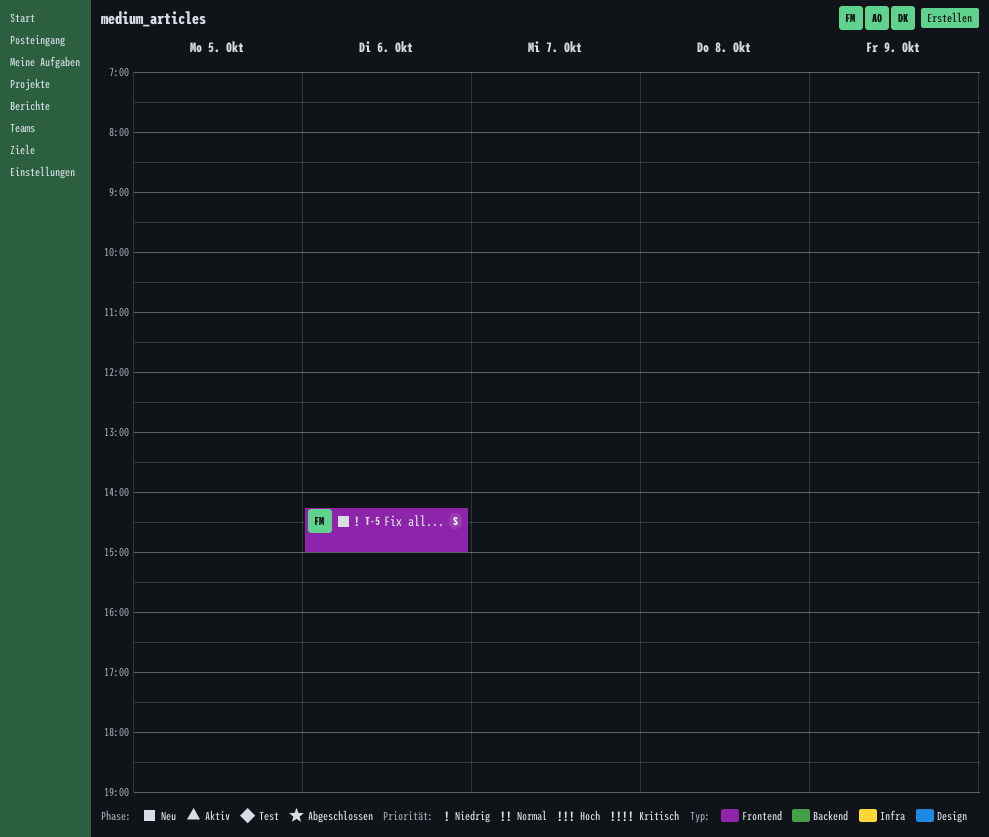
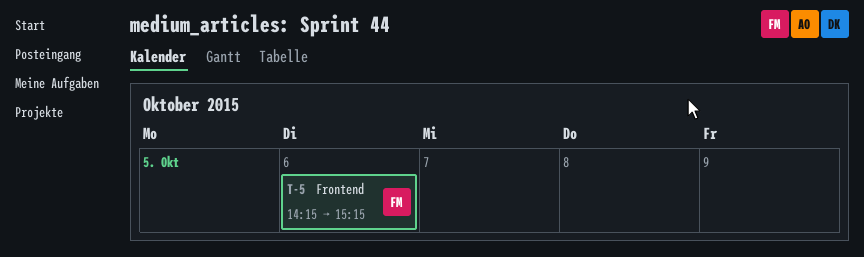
T-5, ends: 15:00 -> 15:15

